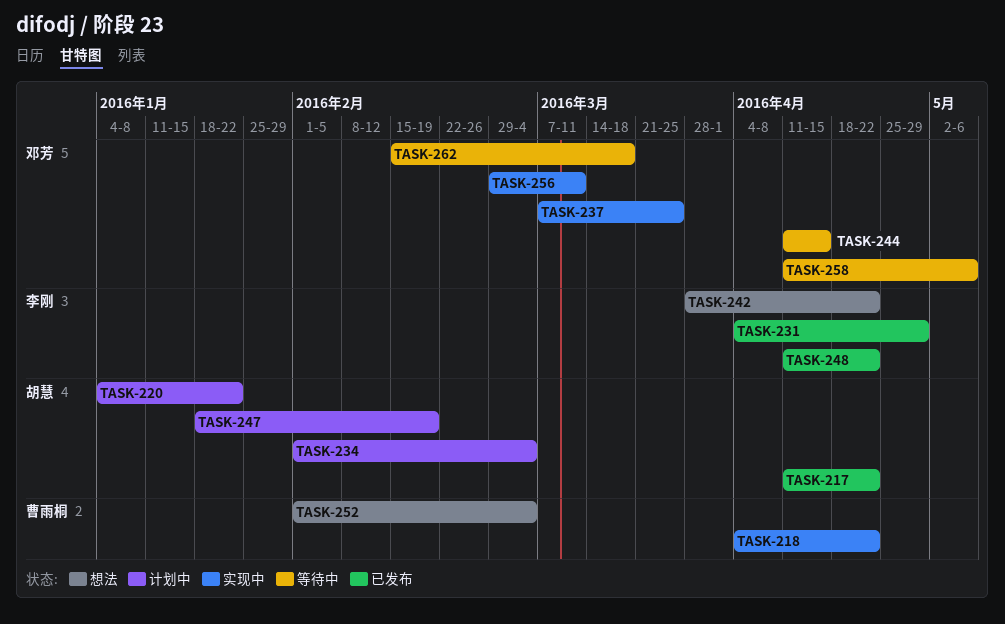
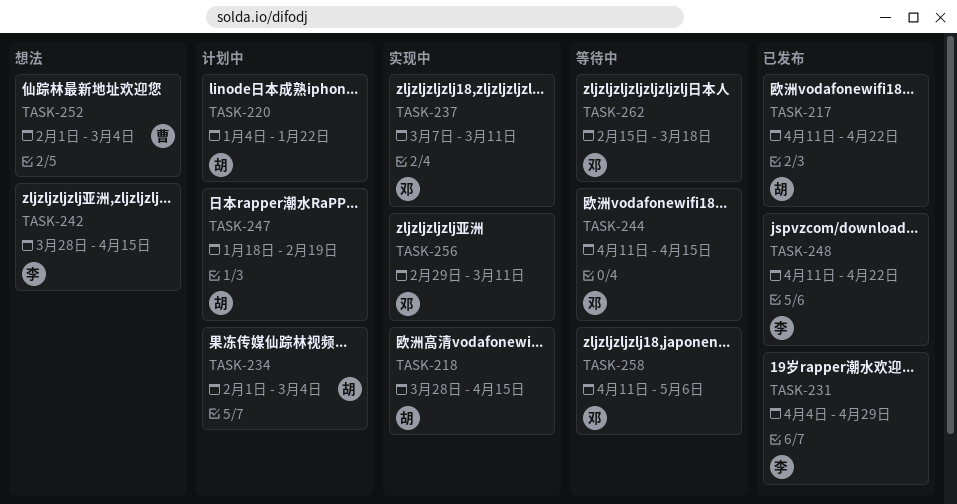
TASK-218, owner: 曹雨桐 -> 胡慧
TASK-218, start: Apr 4 -> Mar 28
TASK-218, due: Apr 22 -> Apr 15
TASK-237, due: Mar 25 -> Mar 11
TASK-242, due: Apr 22 -> Apr 15

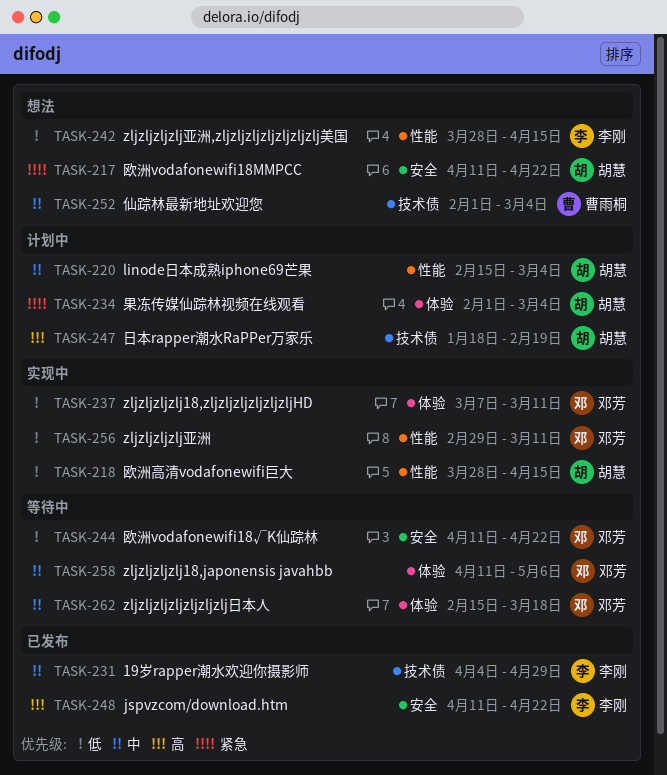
TASK-217, status: 已发布 -> 想法
TASK-220, start: Jan 4 -> Feb 15
TASK-220, due: Jan 22 -> Mar 4
TASK-244, due: Apr 15 -> Apr 22

